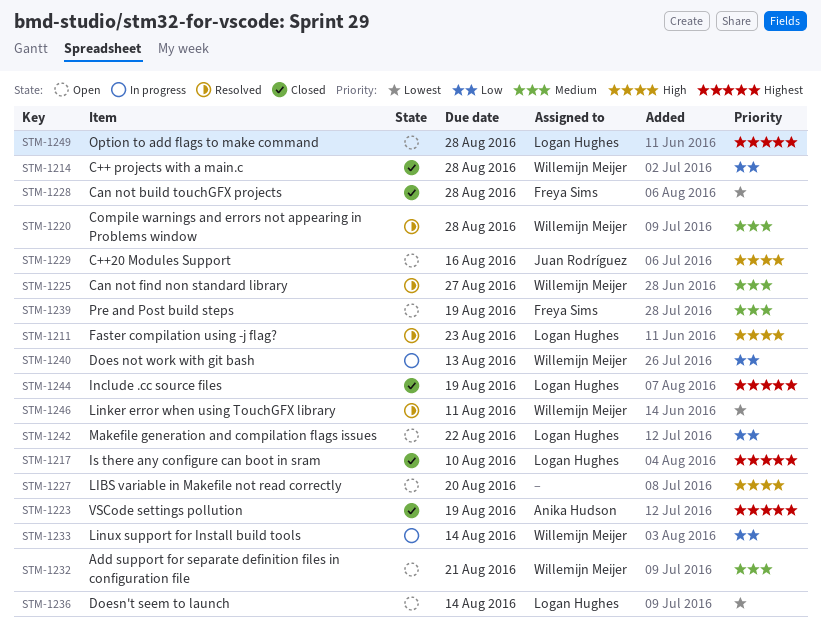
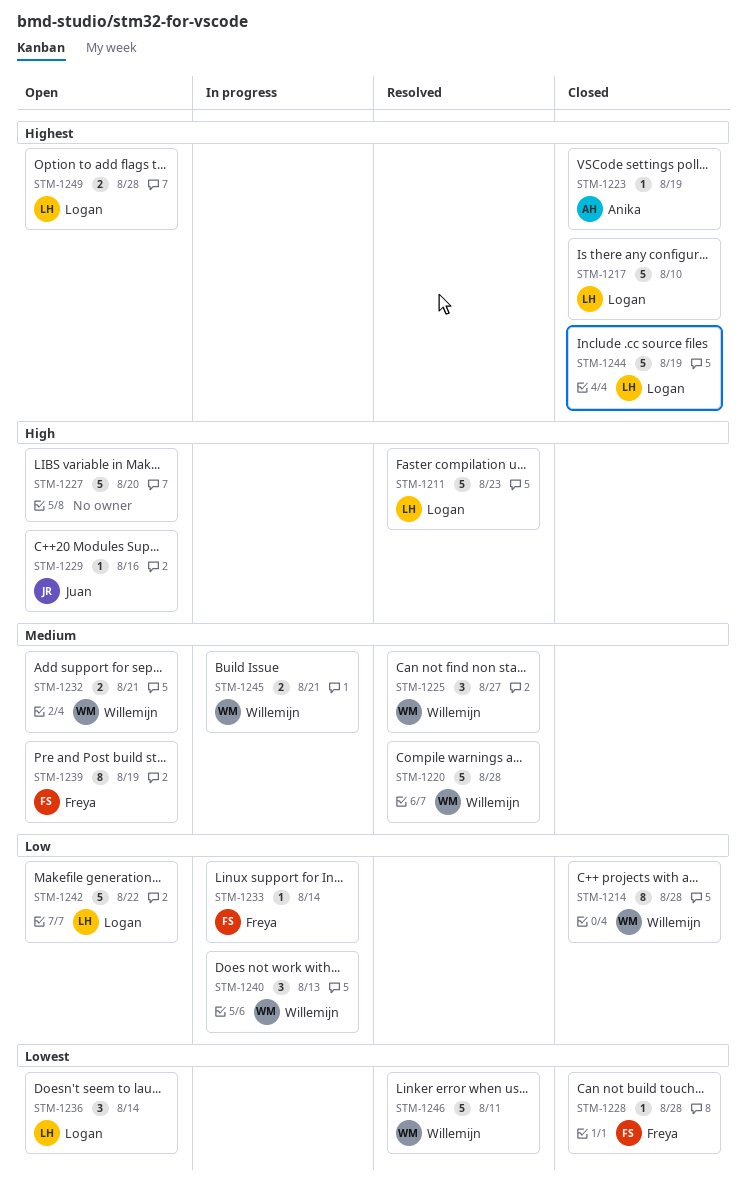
STM-1233, owner: Willemijn Meijer -> Freya Sims
STM-1245: none -> present

